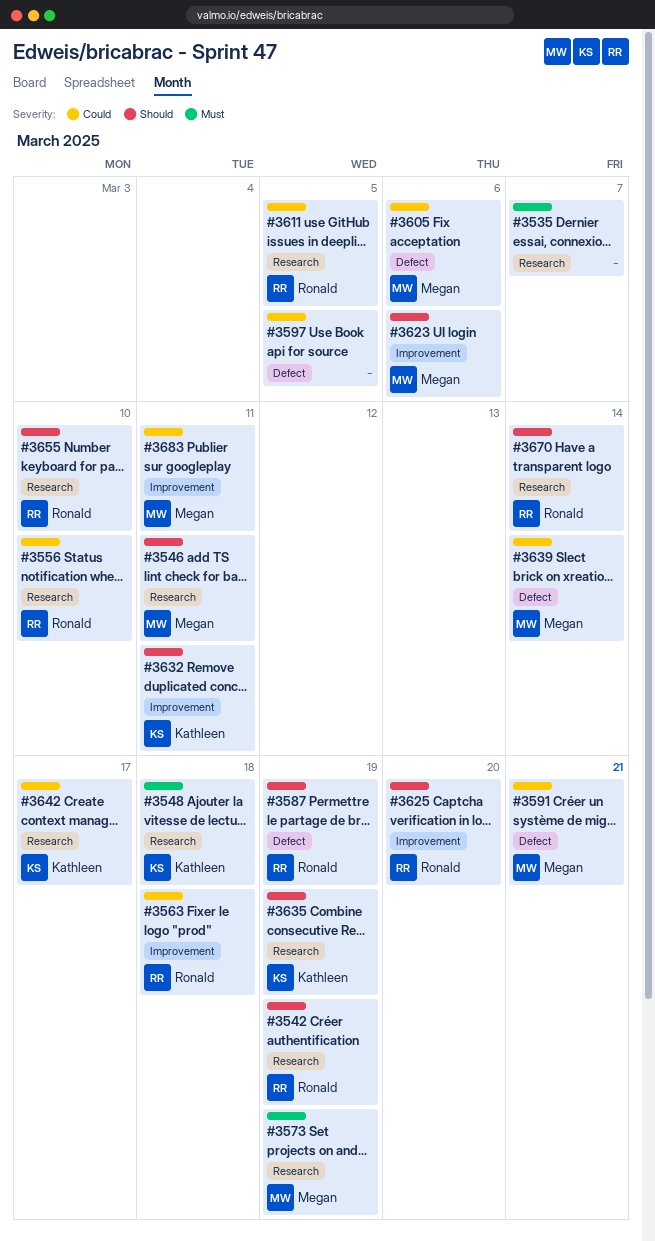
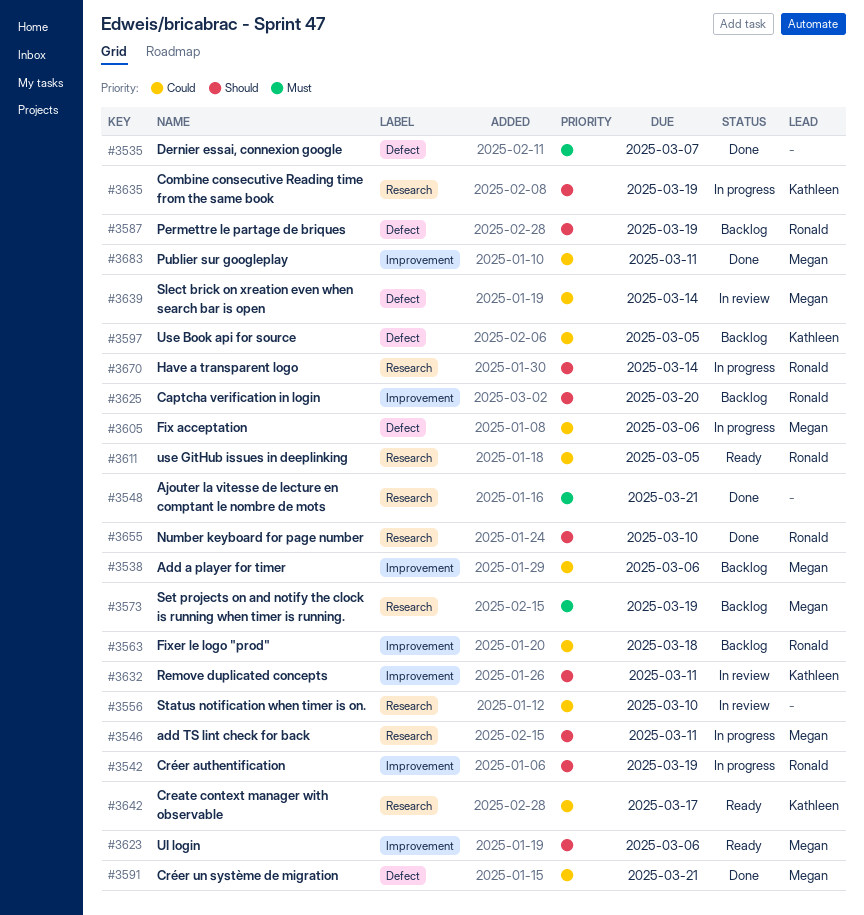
#3535, label: Research -> Defect
#3538: none -> present
#3542, label: Research -> Improvement
#3548, owner: Kathleen -> none
#3548, due: Mar 18 -> Mar 21
#3556, owner: Ronald -> none
#3597, owner: none -> Kathleen

